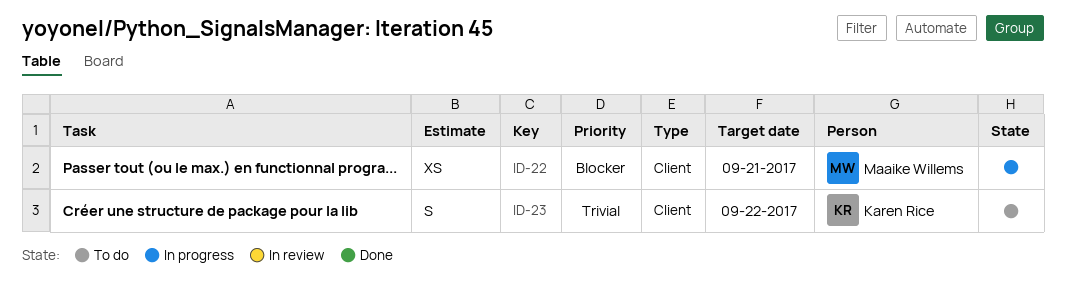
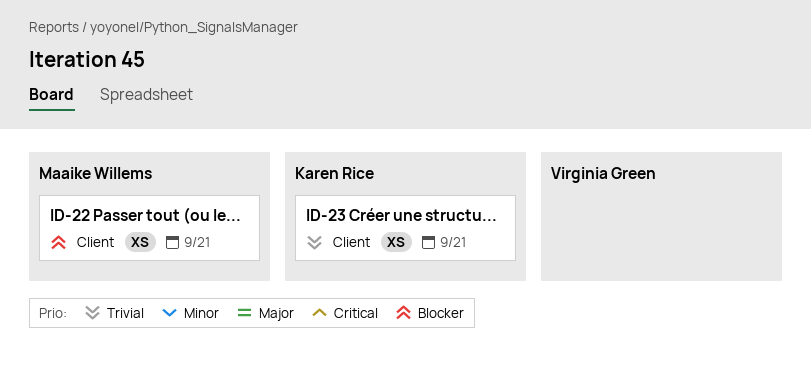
ID-23, estimate: S -> XS
ID-23, due: Sep 22 -> Sep 21

